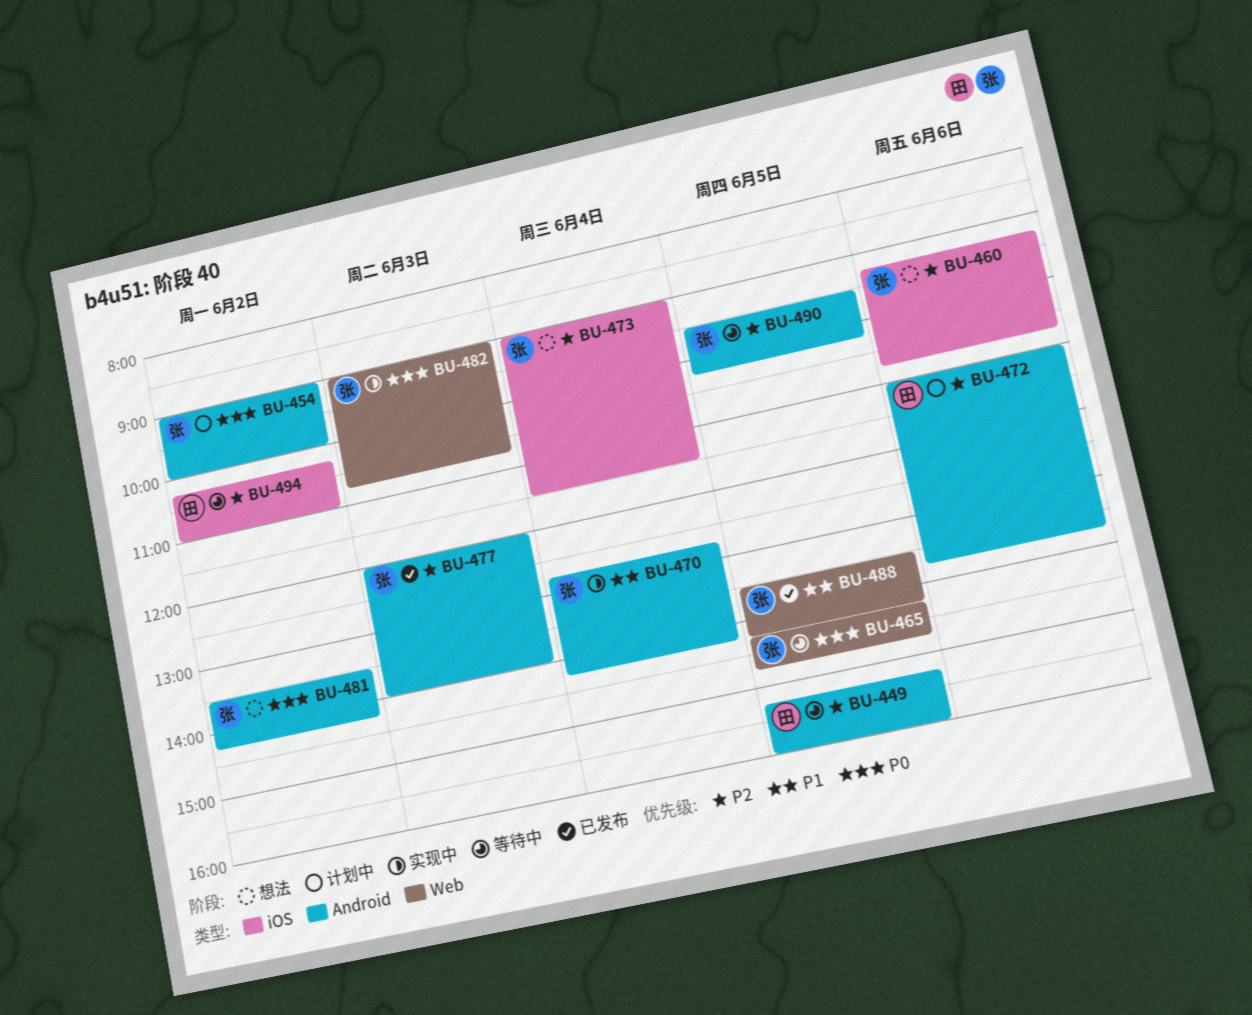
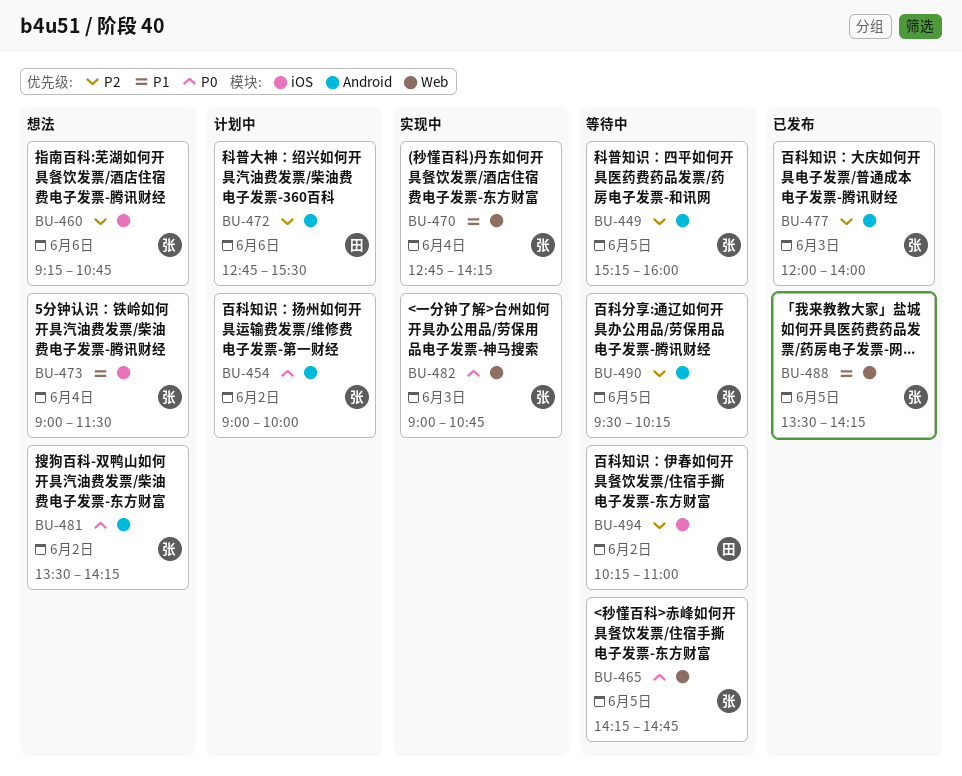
BU-449, owner: 田 -> 张
BU-470, label: Android -> Web
BU-472, begins: 11:00 -> 12:45
BU-472, ends: 13:45 -> 15:30
BU-473, priority: P2 -> P1

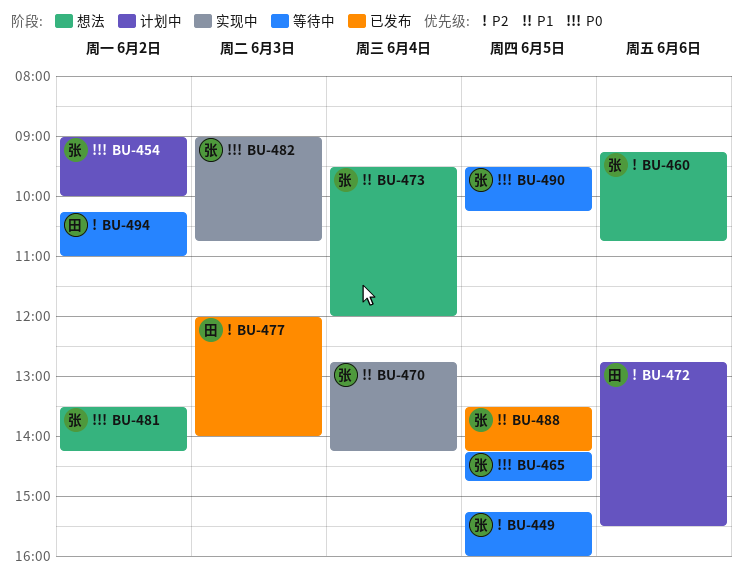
BU-473, begins: 09:00 -> 09:30
BU-473, ends: 11:30 -> 12:00
BU-477, owner: 张 -> 田
BU-490, priority: P2 -> P0

